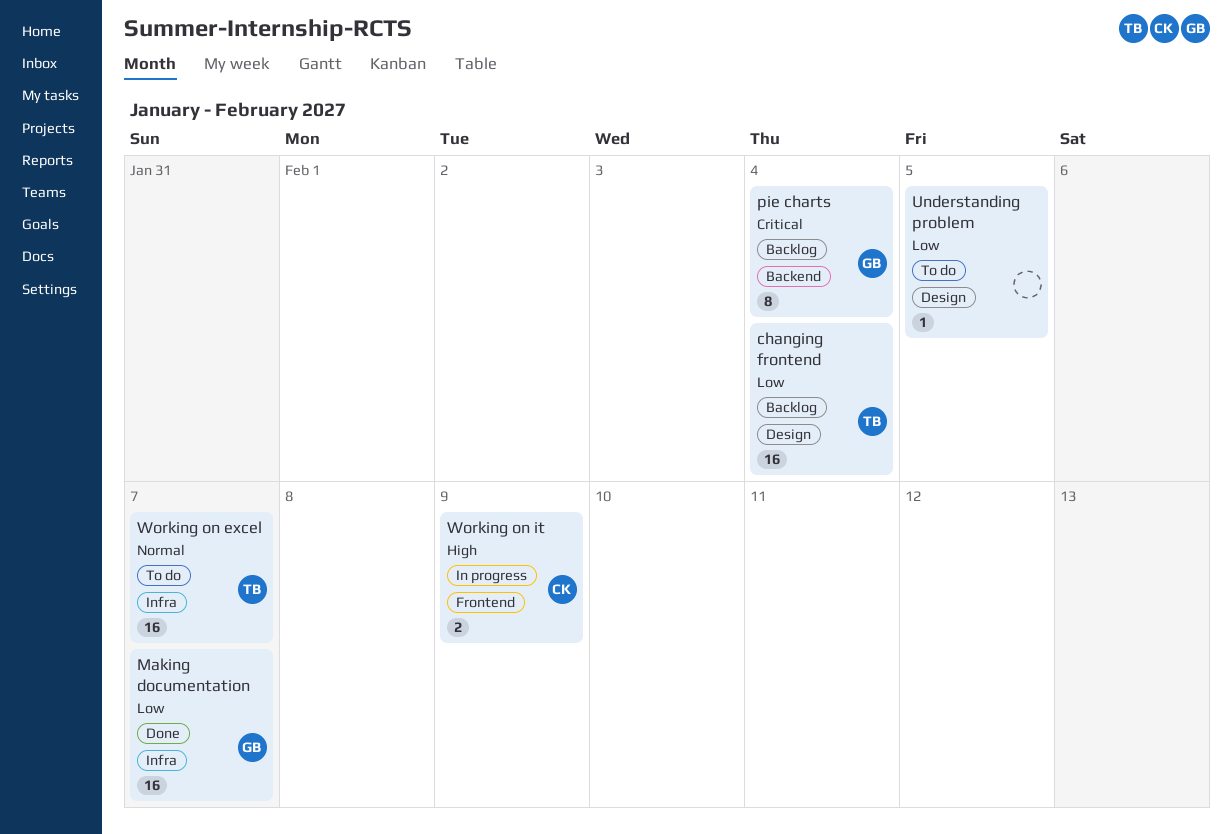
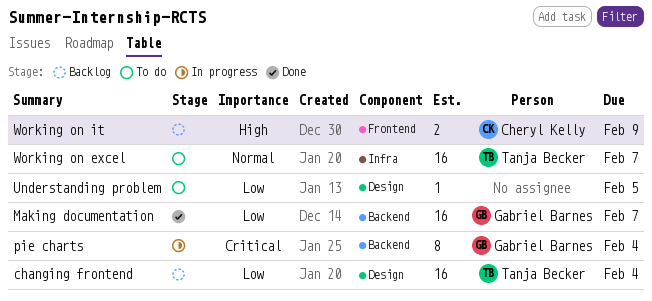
Making documentation, label: Infra -> Backend
pie charts, status: Backlog -> In progress
Working on it, status: In progress -> Backlog

